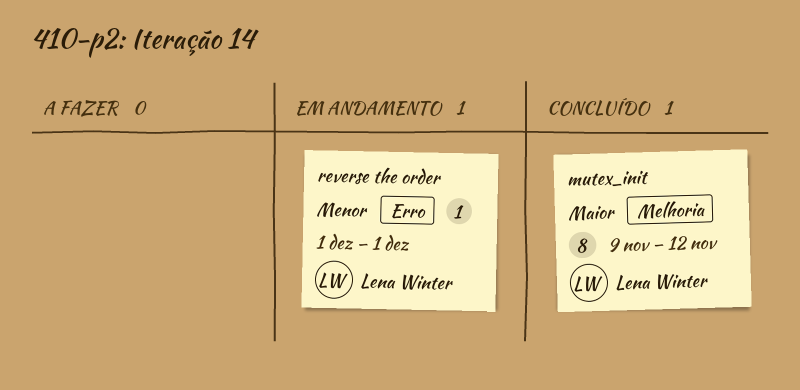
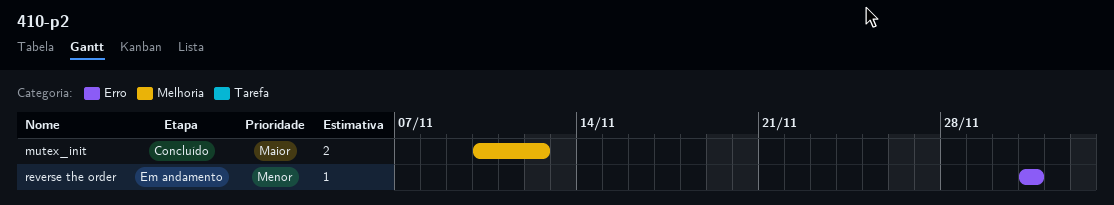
mutex_init, estimate: 8 -> 2
mutex_init, start: Nov 9 -> Nov 10

